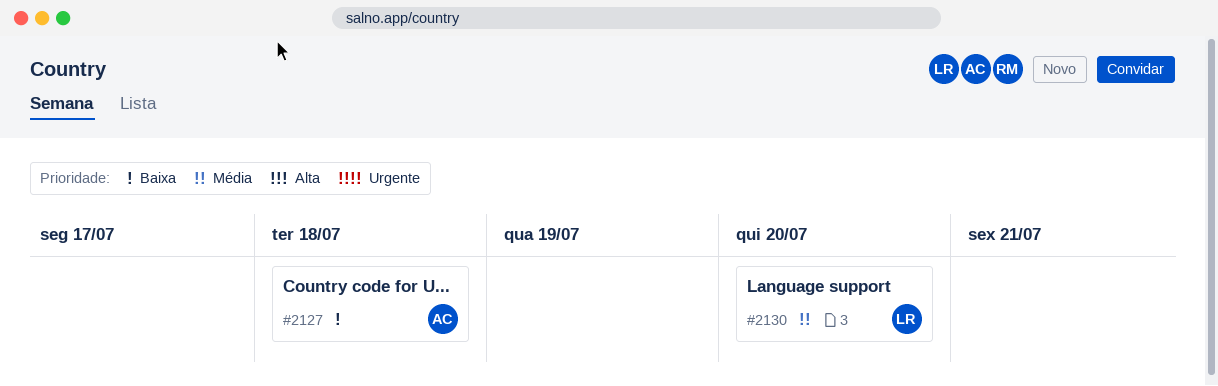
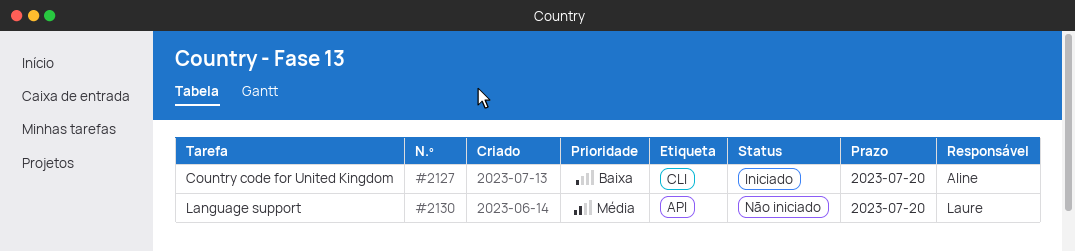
#2127, due: Jul 18 -> Jul 20

